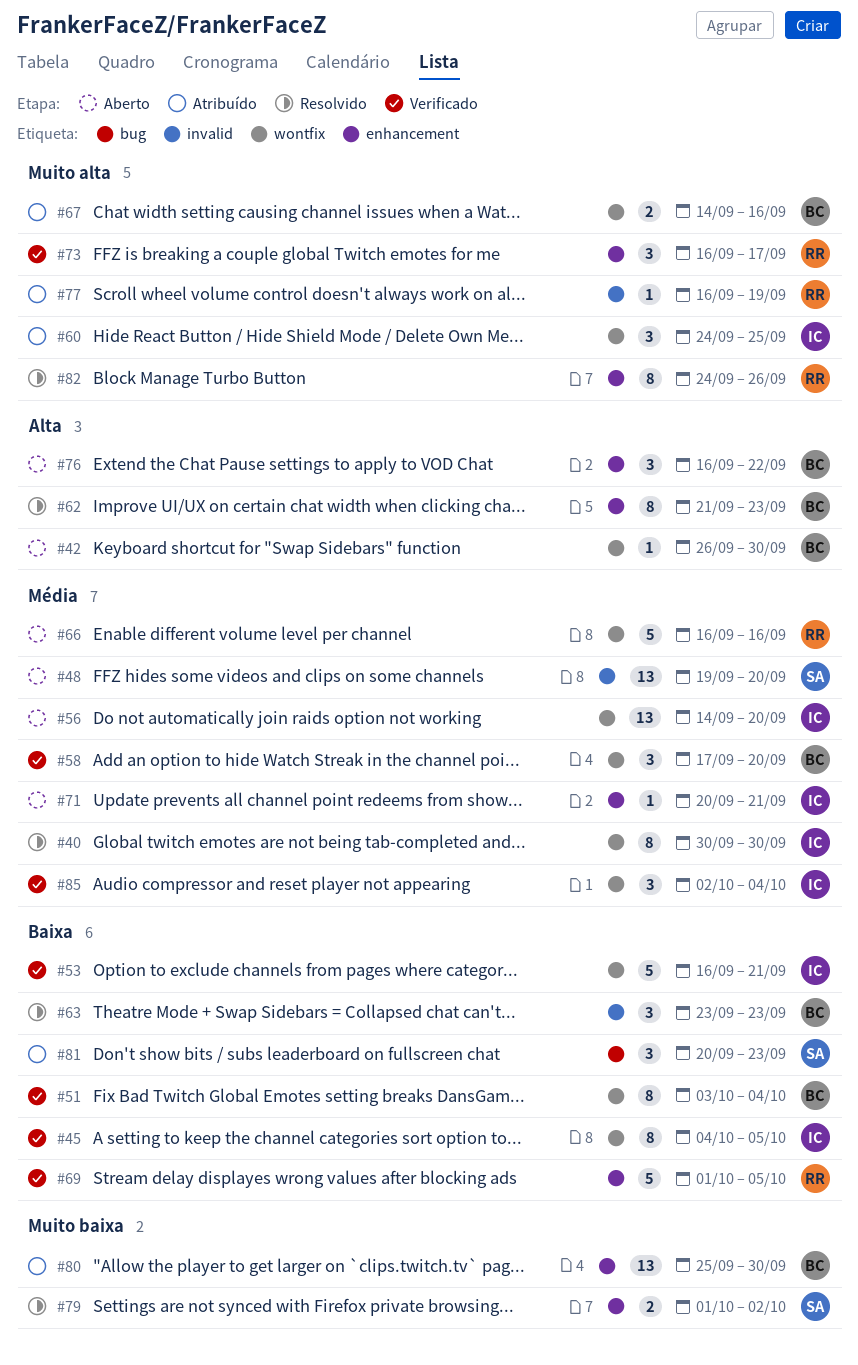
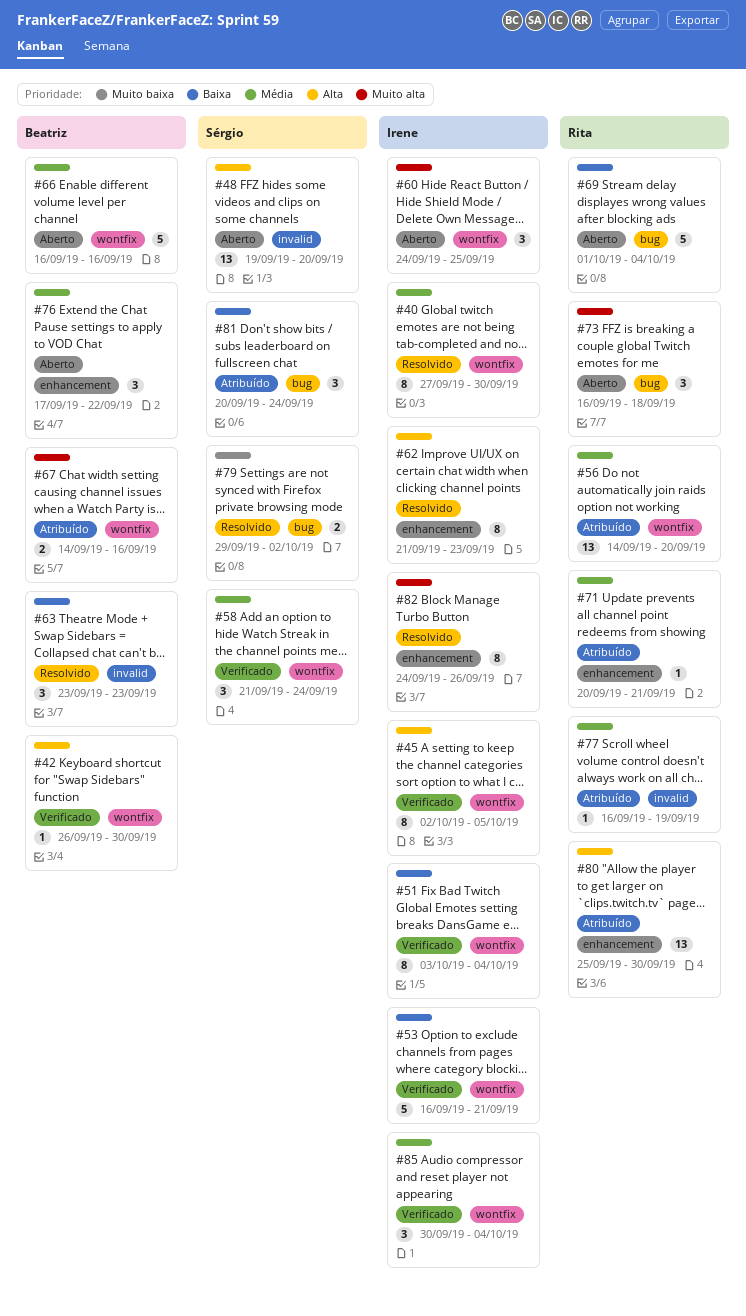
#40, start: Sep 30 -> Sep 27
#42, status: Aberto -> Verificado
#45, priority: Baixa -> Alta
#45, start: Oct 4 -> Oct 2
#48, priority: Média -> Alta
#51, owner: Beatriz -> Irene
#56, status: Aberto -> Atribuído
#56, owner: Irene -> Rita
#58, owner: Beatriz -> Sérgio
#58, start: Sep 17 -> Sep 21
#58, due: Sep 20 -> Sep 24
#60, status: Atribuído -> Aberto
#62, owner: Beatriz -> Irene
#66, owner: Rita -> Beatriz
#69, status: Verificado -> Aberto
#69, label: enhancement -> bug
#69, due: Oct 5 -> Oct 4
#71, status: Aberto -> Atribuído
#71, owner: Irene -> Rita
#73, status: Verificado -> Aberto
#73, label: enhancement -> bug
#73, due: Sep 17 -> Sep 18
#76, priority: Alta -> Média
#76, start: Sep 16 -> Sep 17
#77, priority: Muito alta -> Média
#79, label: enhancement -> bug
#79, start: Oct 1 -> Sep 29
#80, owner: Beatriz -> Rita
#80, priority: Muito baixa -> Alta
#81, due: Sep 23 -> Sep 24
#82, owner: Rita -> Irene
#85, start: Oct 2 -> Sep 30

